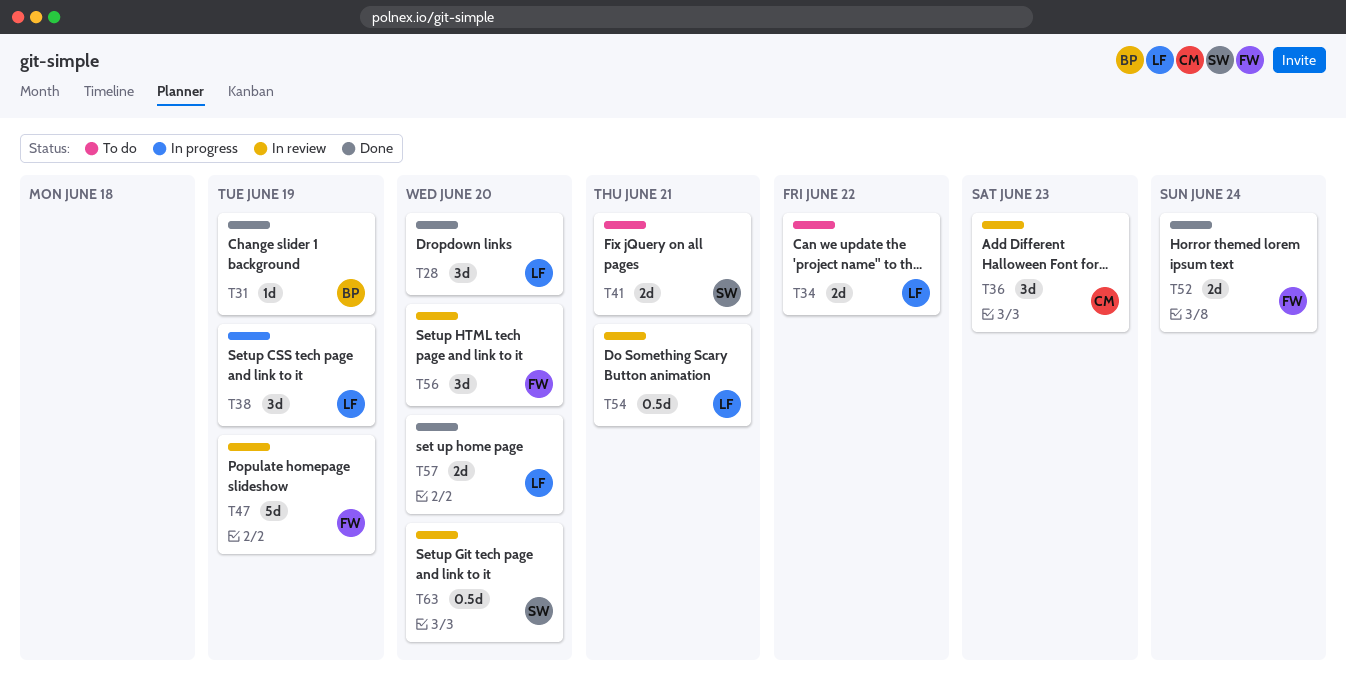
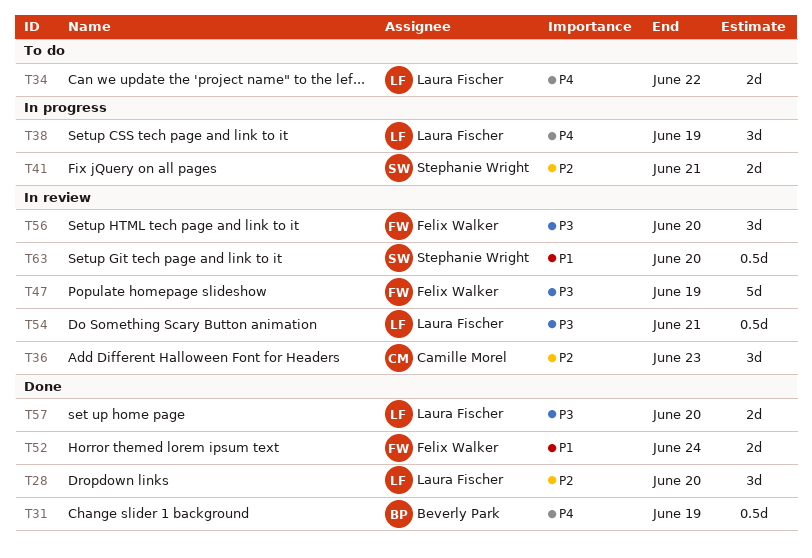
T31, estimate: 1d -> 0.5d
T41, status: To do -> In progress

